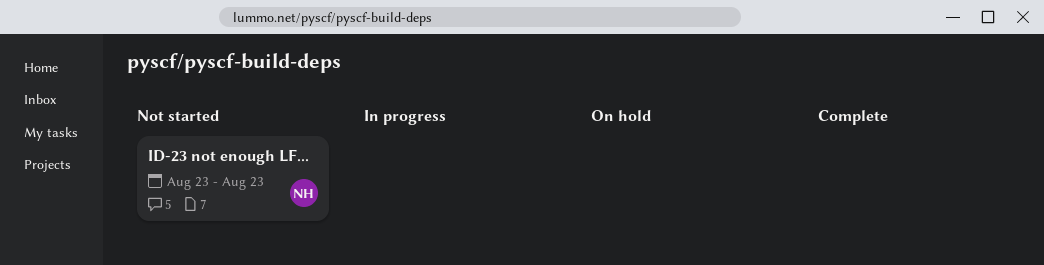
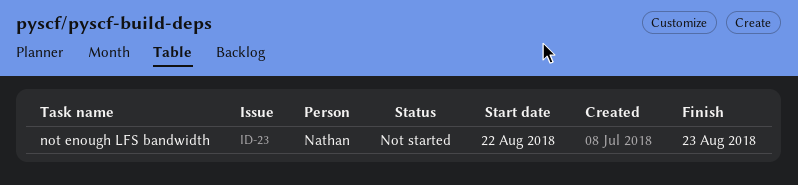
ID-23, start: Aug 23 -> Aug 22

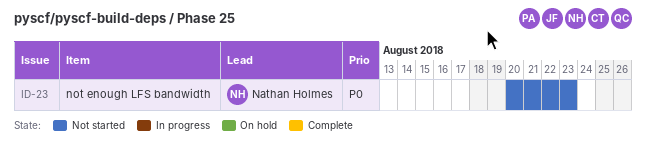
ID-23, start: Aug 22 -> Aug 20

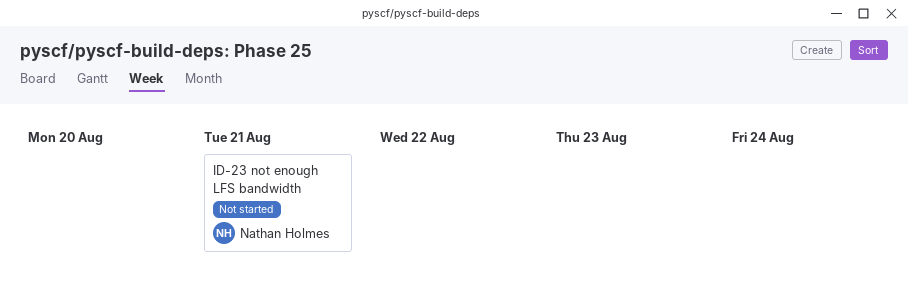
ID-23, due: Aug 23 -> Aug 21

